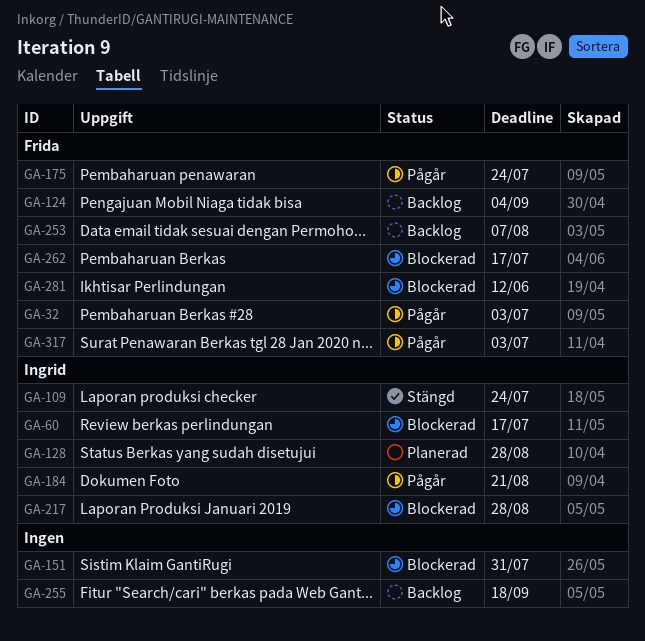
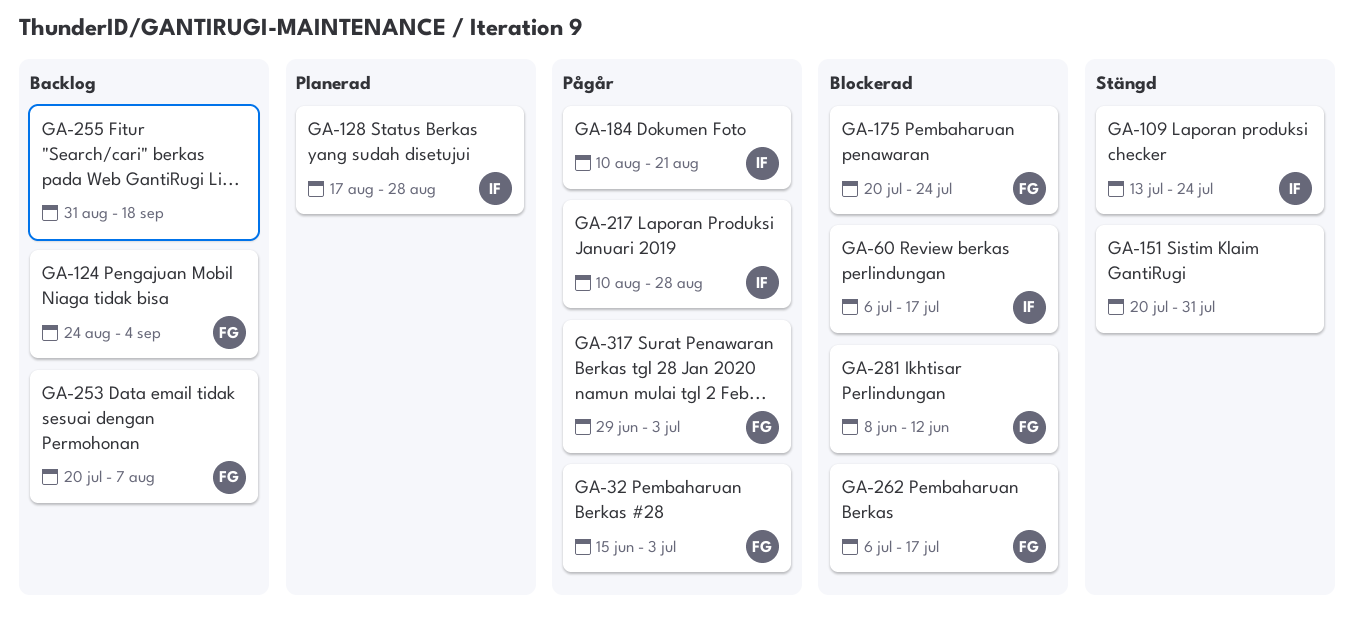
GA-151, status: Blockerad -> Stängd
GA-175, status: Pågår -> Blockerad
GA-217, status: Blockerad -> Pågår

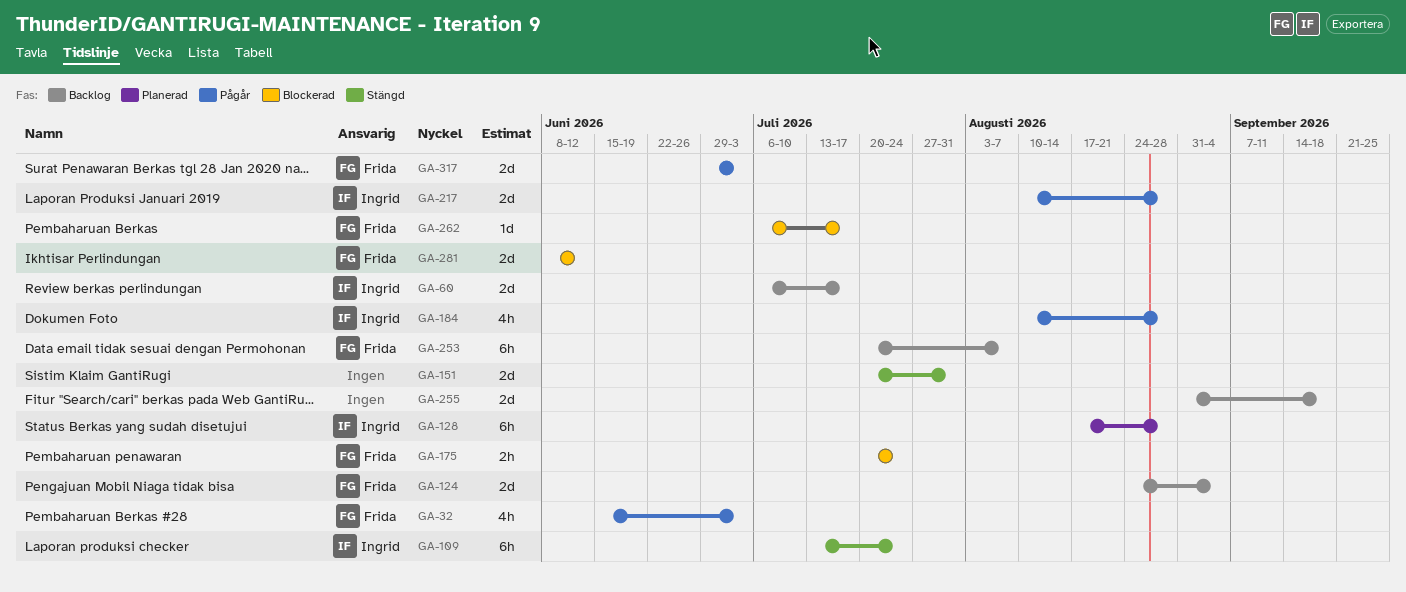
GA-60, status: Blockerad -> Backlog
GA-184, due: Aug 21 -> Aug 28

